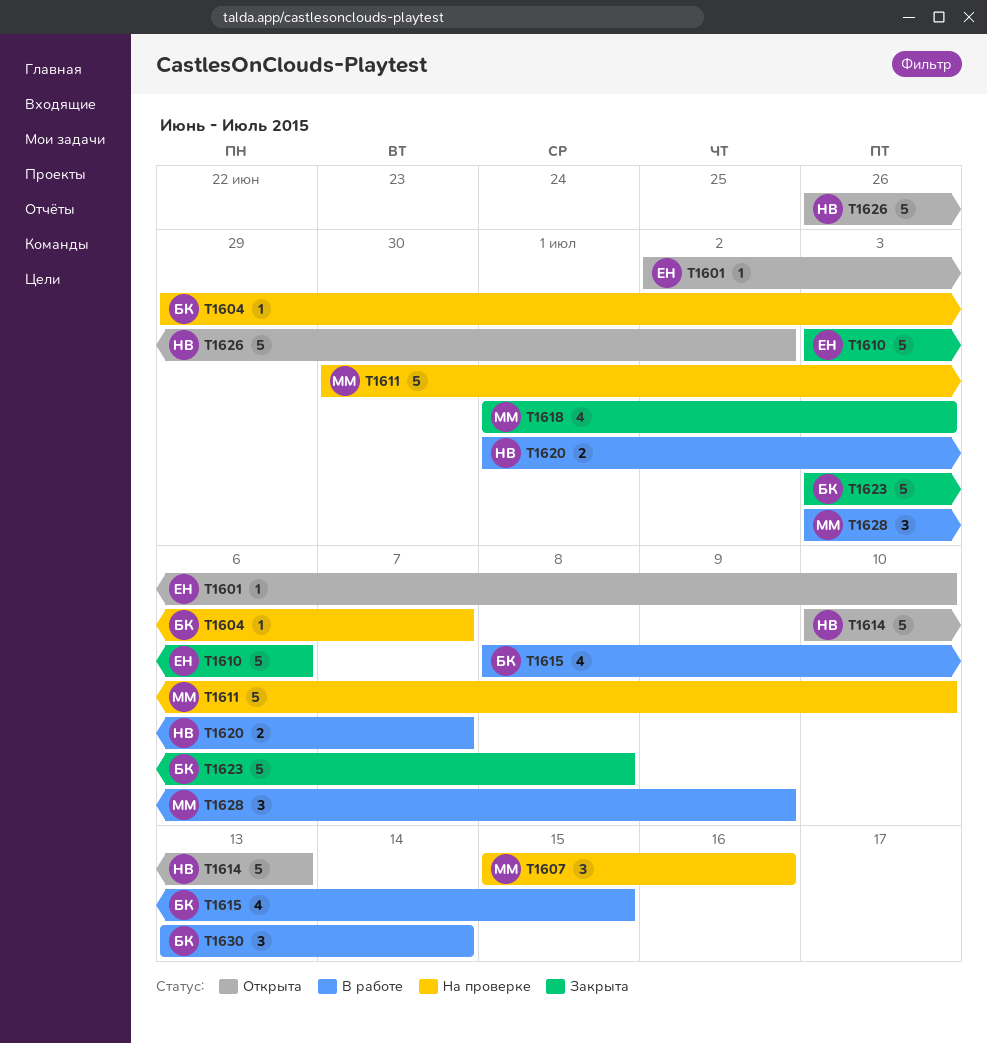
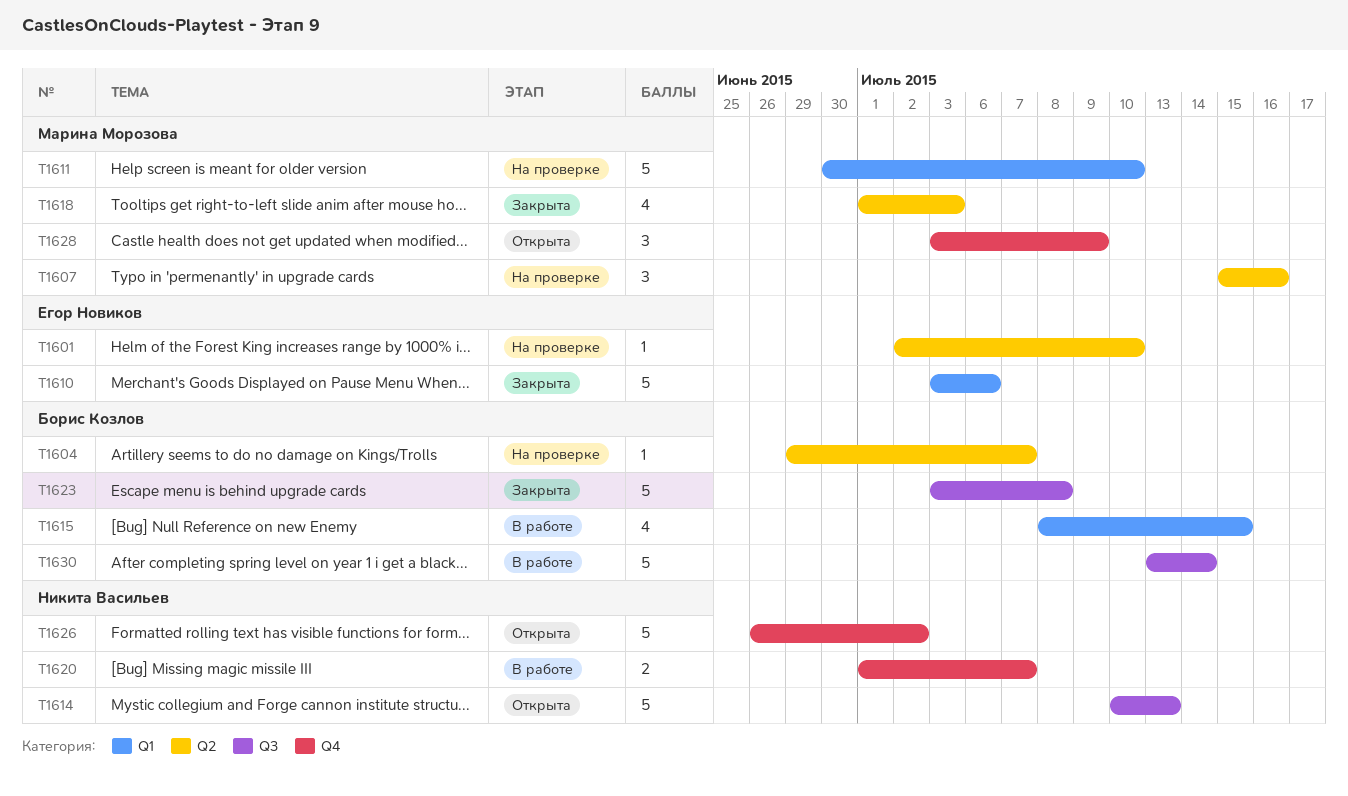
T1601, status: Открыта -> На проверке
T1628, status: В работе -> Открыта
T1630, estimate: 3 -> 5

